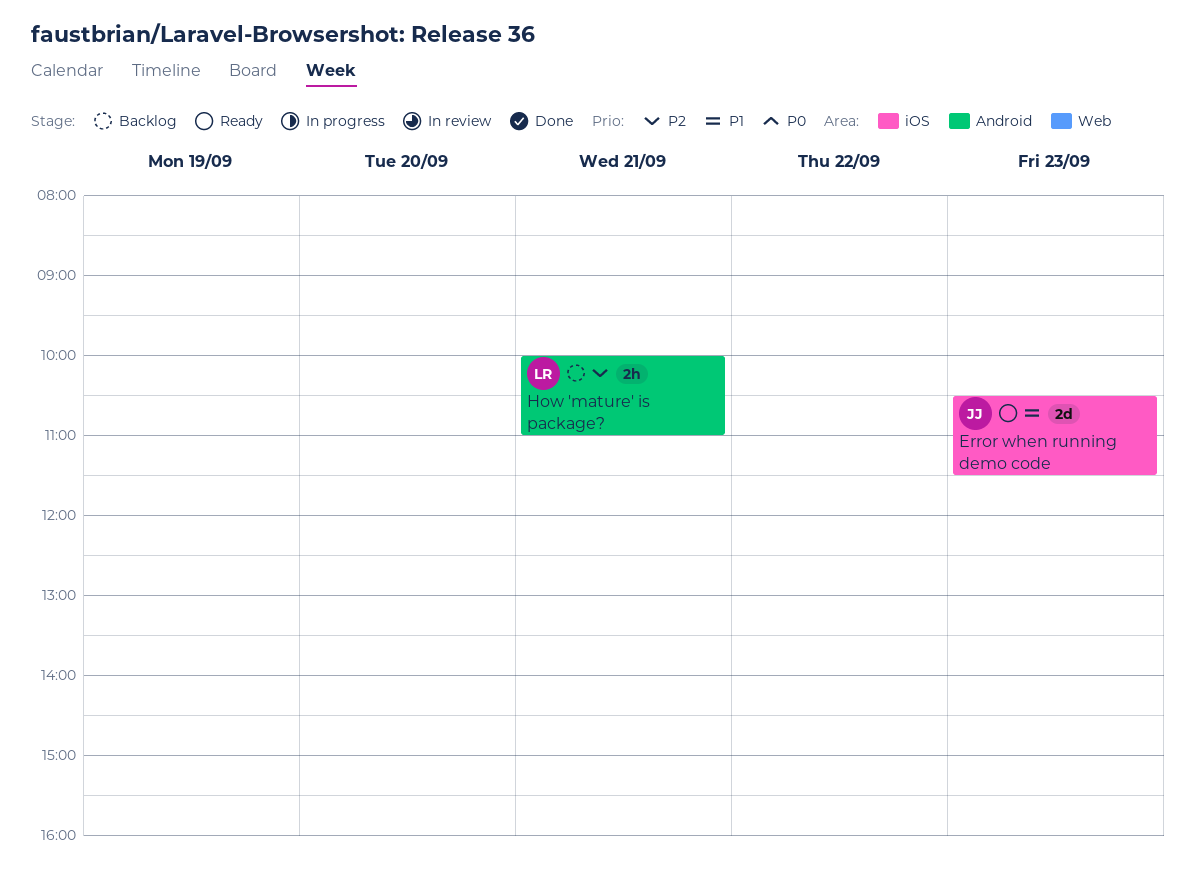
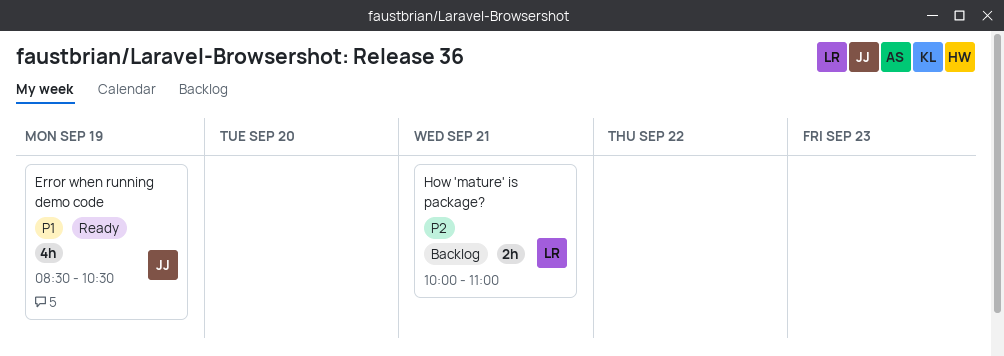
Error when running demo code, estimate: 2d -> 4h
Error when running demo code, day: Sep 23 -> Sep 19
Error when running demo code, begins: 10:30 -> 08:30
Error when running demo code, ends: 11:30 -> 10:30

